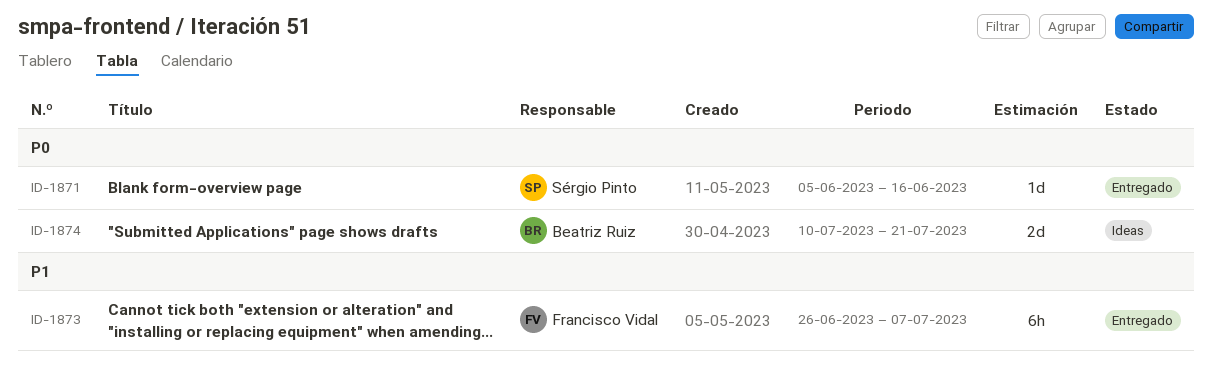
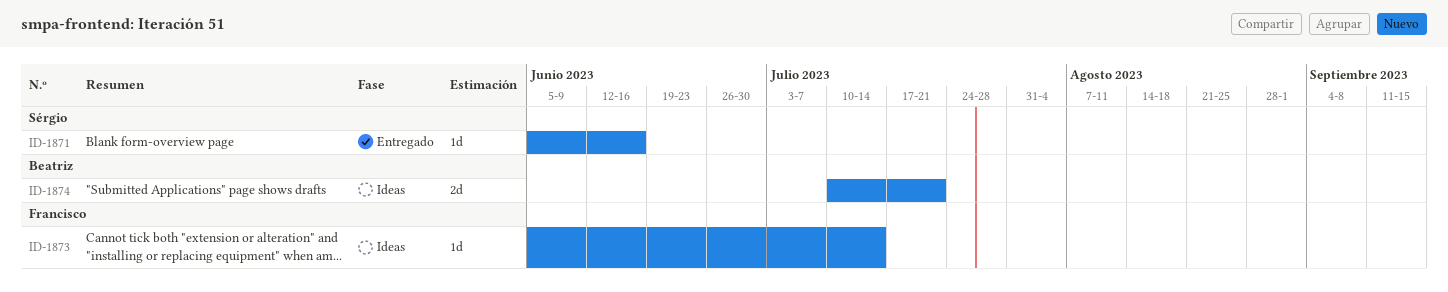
ID-1873, status: Entregado -> Ideas
ID-1873, estimate: 6h -> 1d
ID-1873, start: Jun 26 -> Jun 5
ID-1873, due: Jul 7 -> Jul 14

